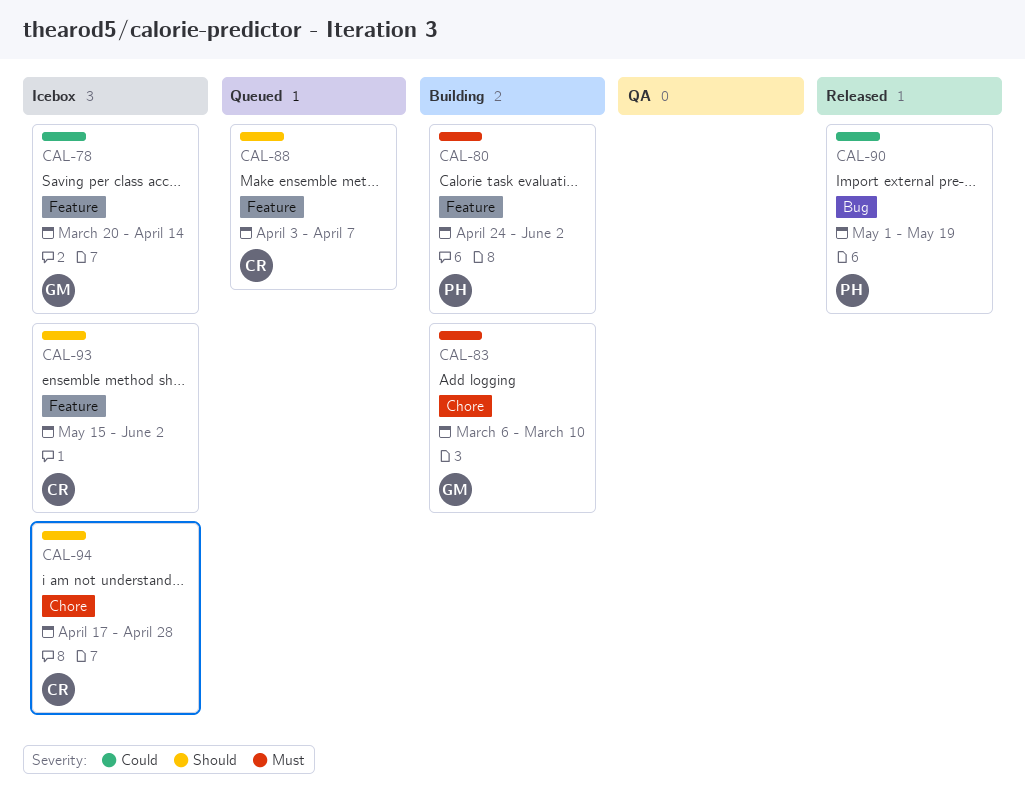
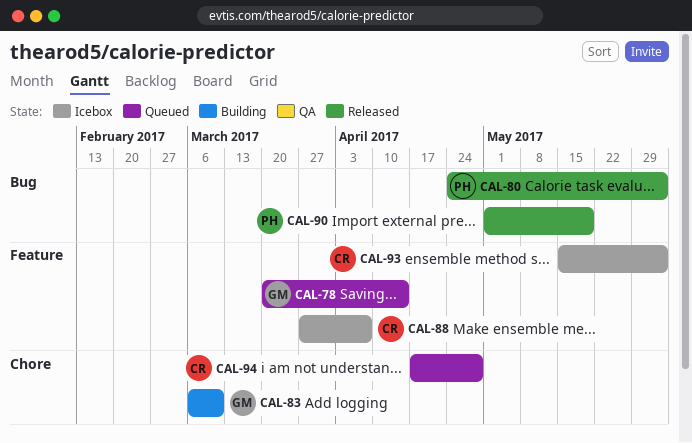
CAL-78, status: Icebox -> Queued
CAL-80, status: Building -> Released
CAL-80, label: Feature -> Bug
CAL-88, status: Queued -> Icebox
CAL-88, start: Apr 3 -> Mar 27
CAL-94, status: Icebox -> Queued

